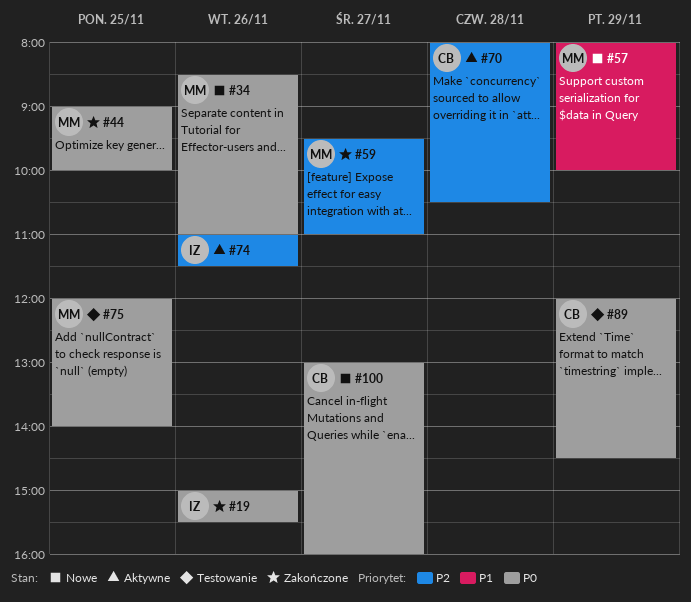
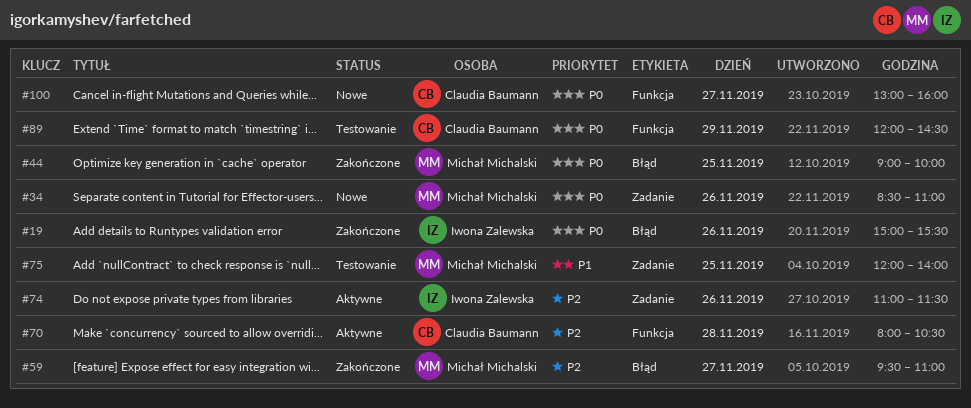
#57: present -> none
#75, priority: P0 -> P1

